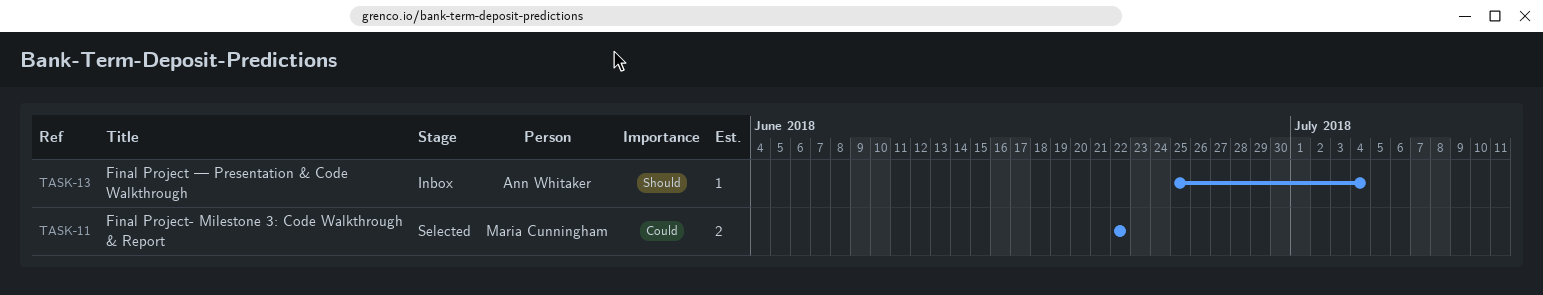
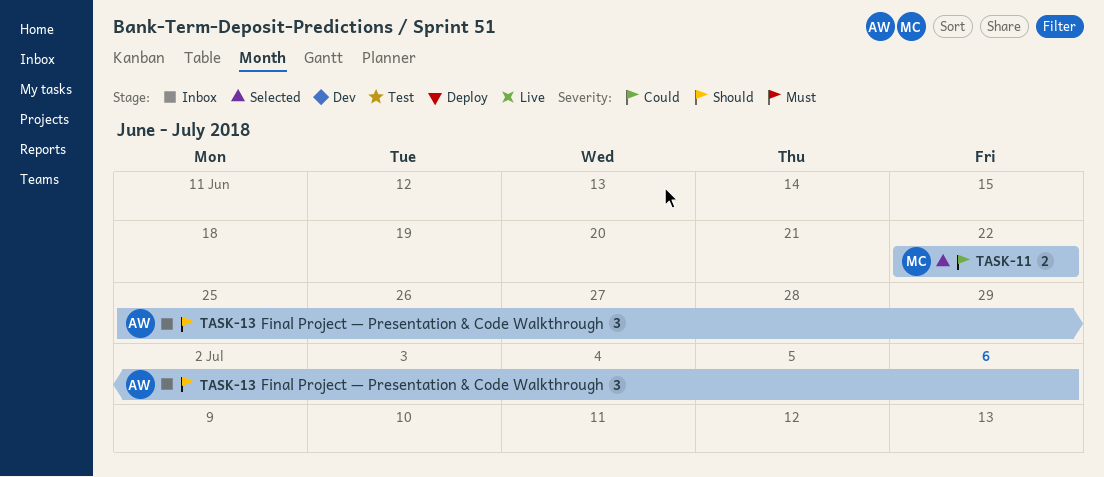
TASK-13, estimate: 1 -> 3
TASK-13, due: Jul 4 -> Jul 6

